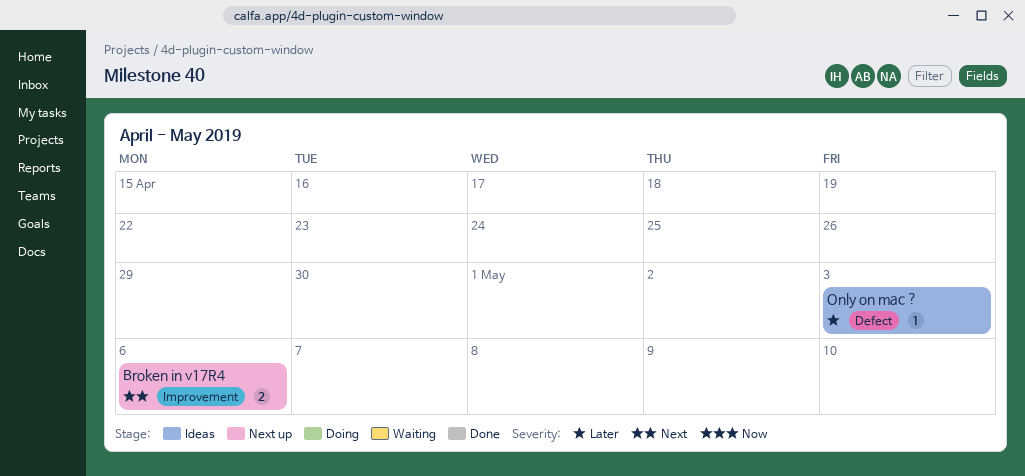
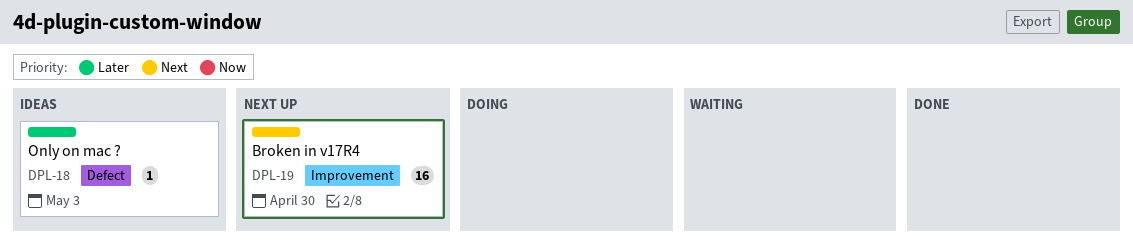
Broken in v17R4, estimate: 2 -> 16
Broken in v17R4, due: May 6 -> Apr 30

